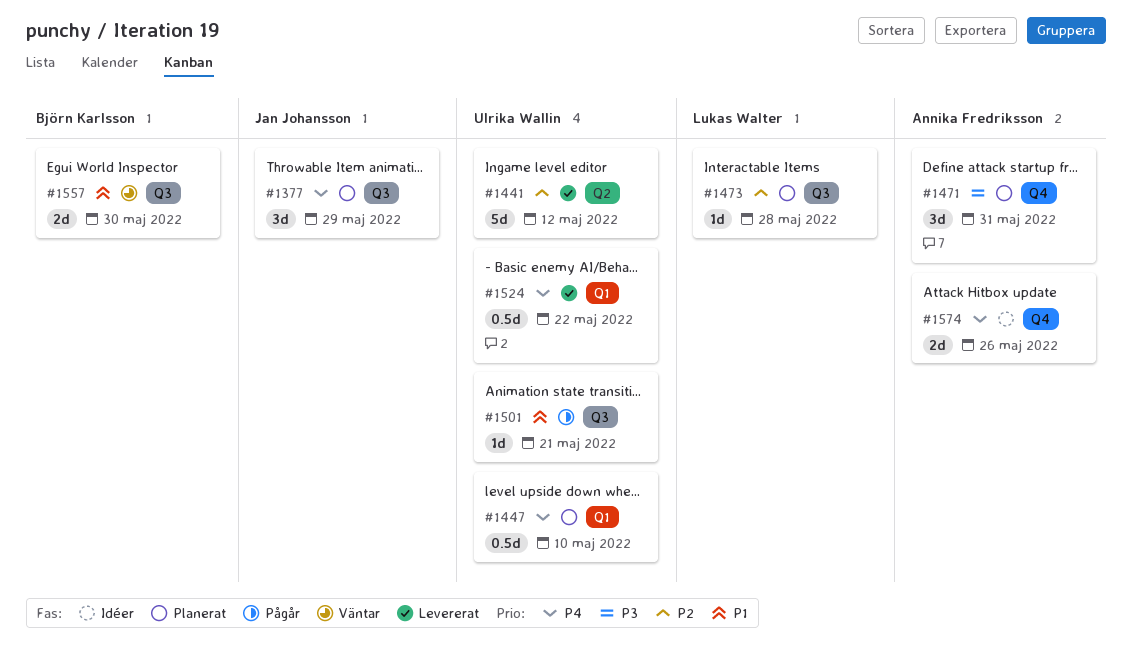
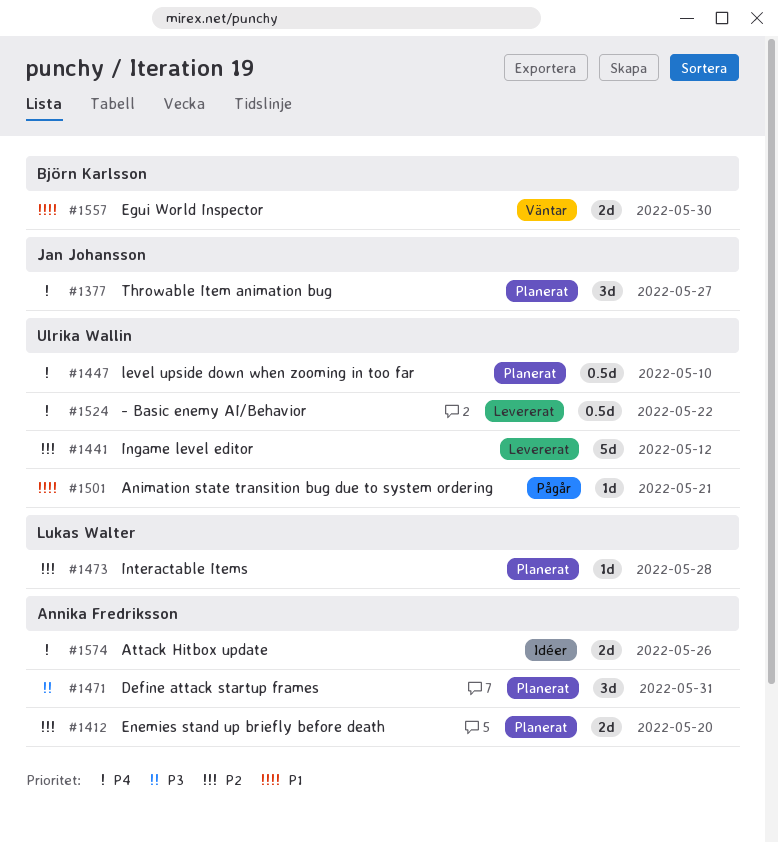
#1377, due: May 29 -> May 27
#1412: none -> present

